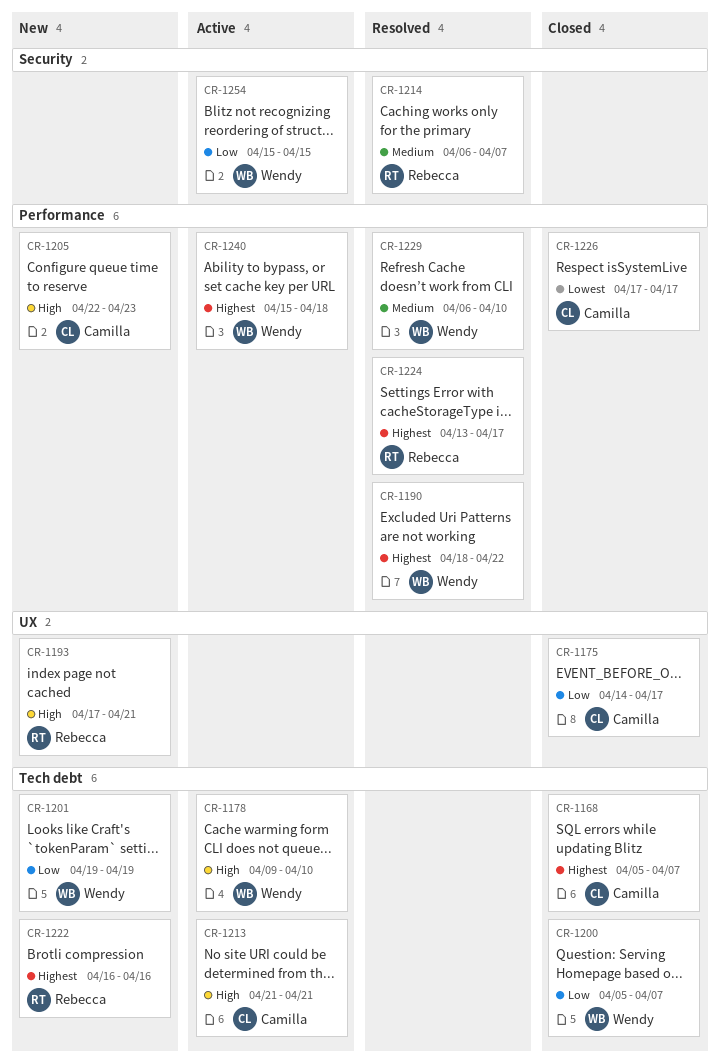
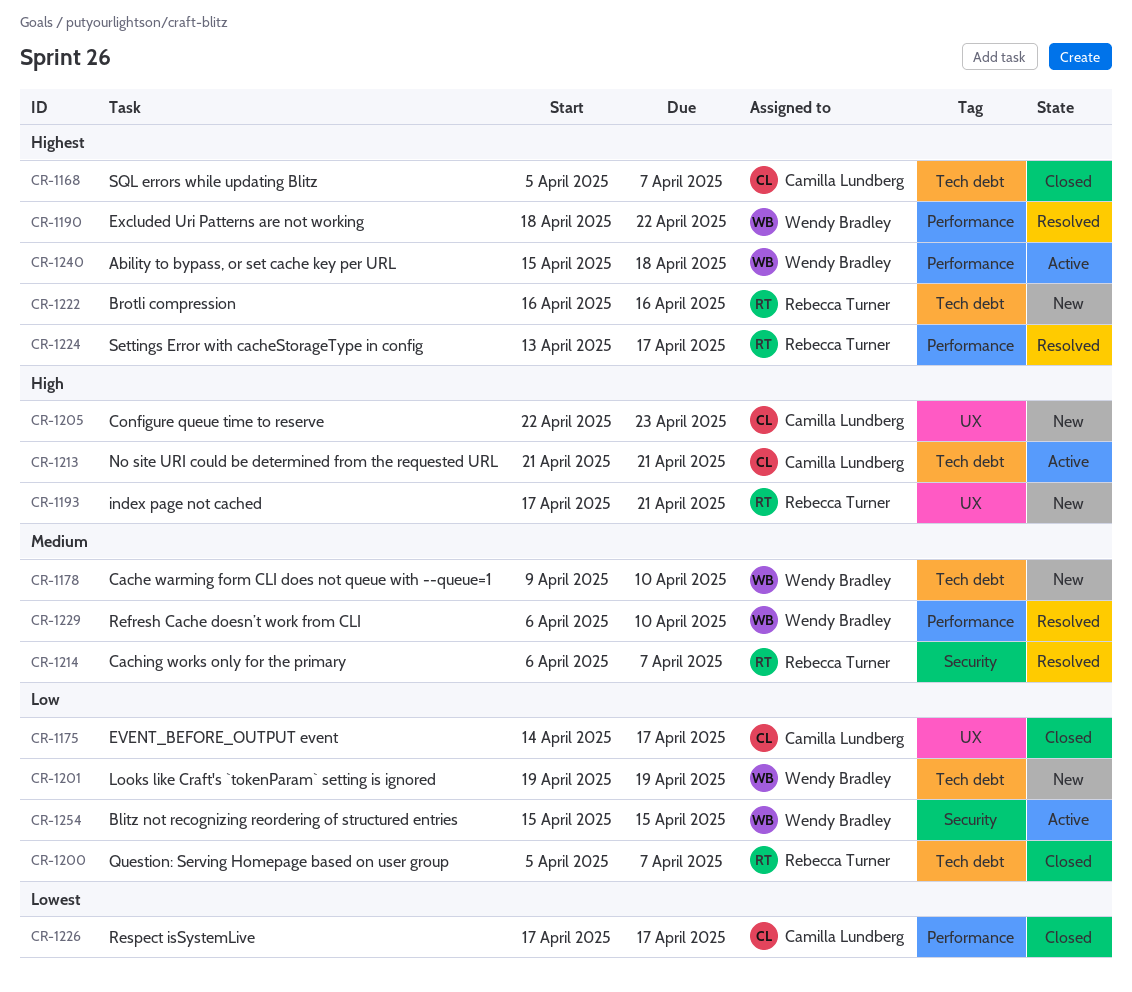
CR-1178, status: Active -> New
CR-1178, priority: High -> Medium
CR-1200, owner: Wendy Bradley -> Rebecca Turner
CR-1205, label: Performance -> UX

